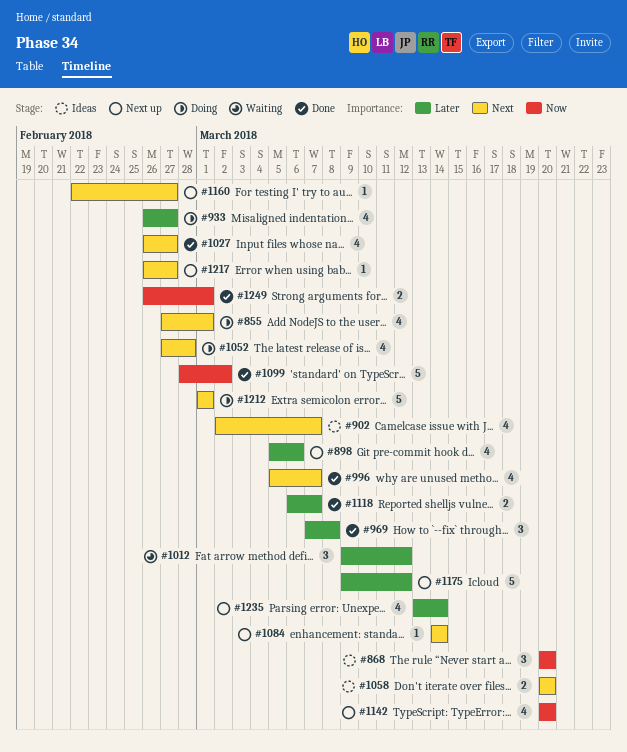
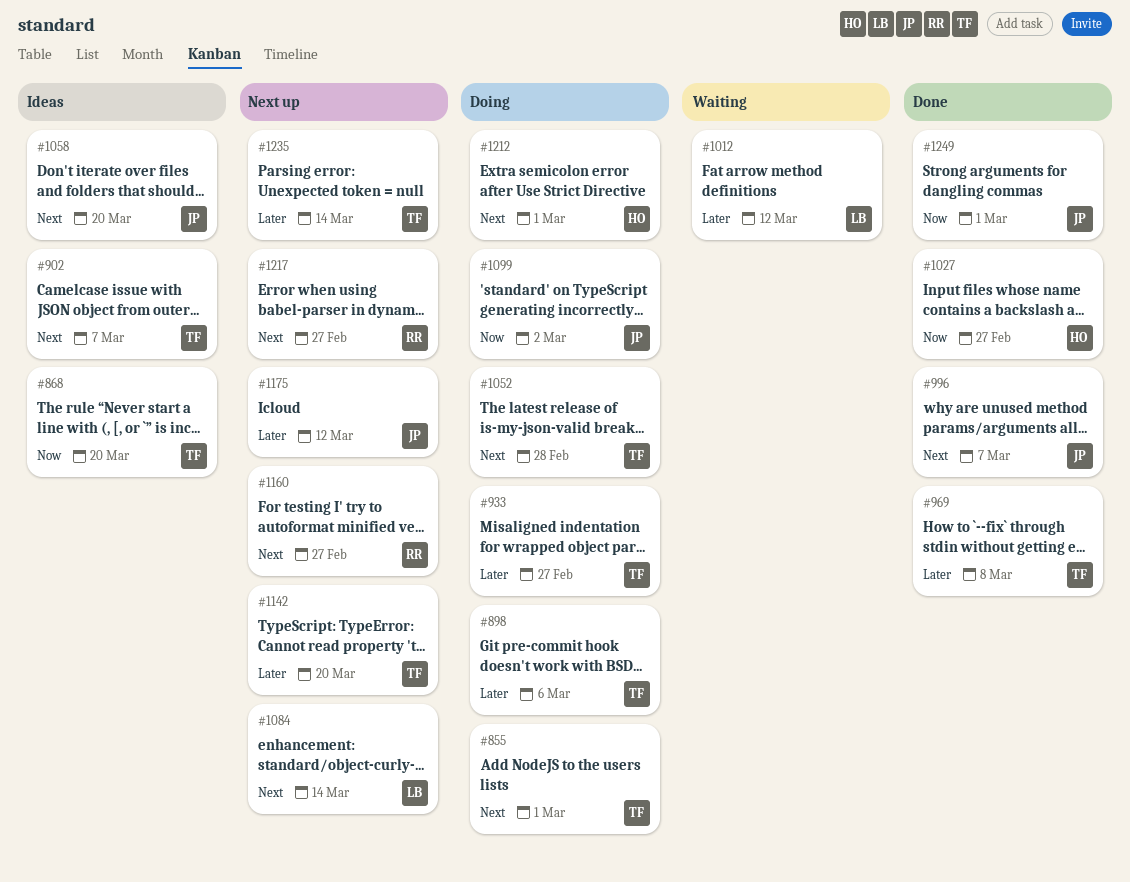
#898, status: Next up -> Doing
#1027, priority: Next -> Now
#1099, status: Done -> Doing
#1118: present -> none
#1142, priority: Now -> Later

